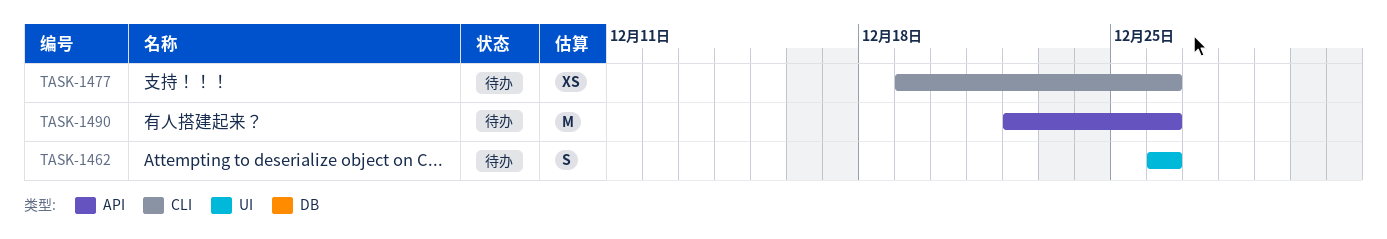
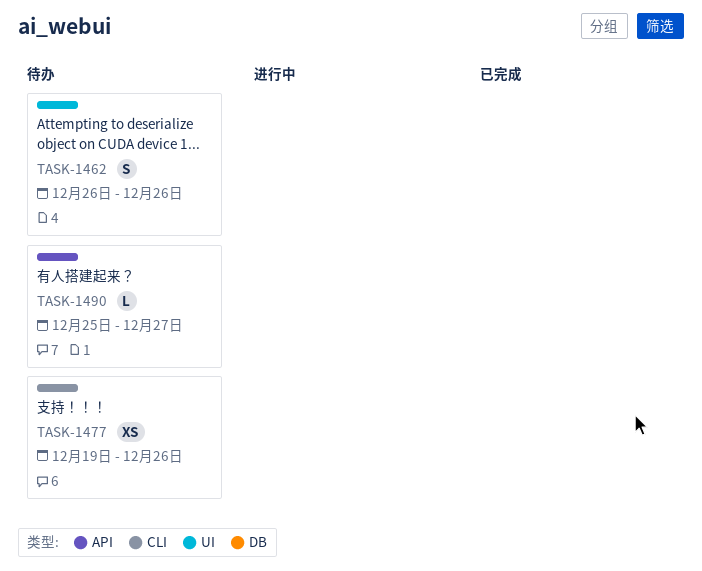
TASK-1490, estimate: M -> L
TASK-1490, start: Dec 22 -> Dec 25
TASK-1490, due: Dec 26 -> Dec 27

